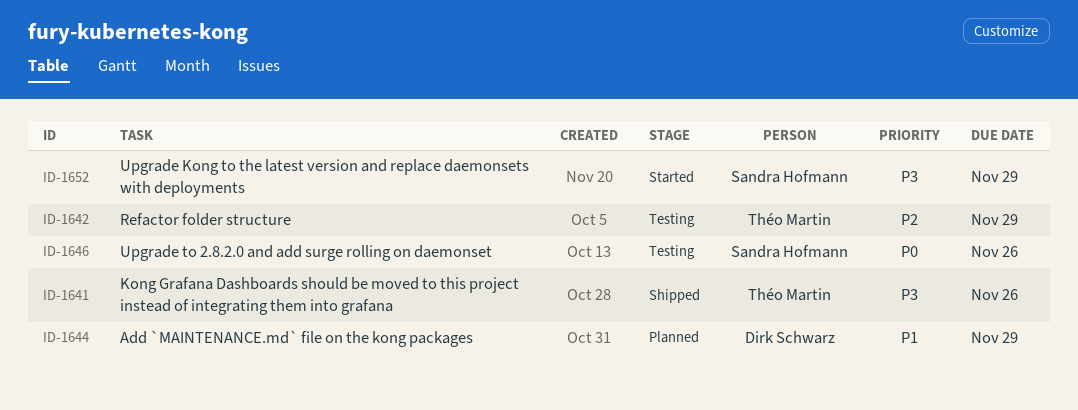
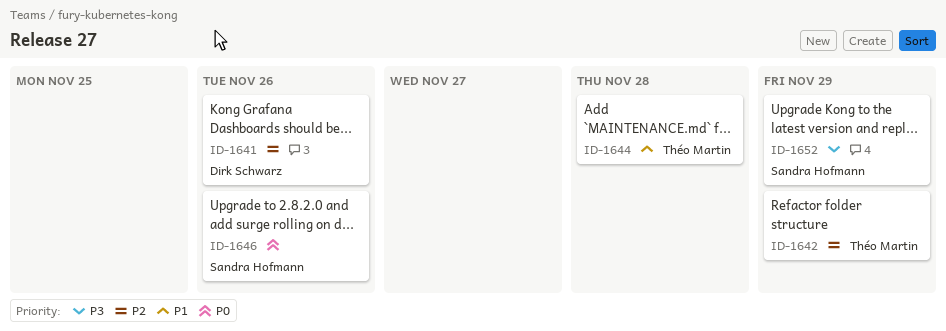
ID-1641, owner: Théo Martin -> Dirk Schwarz
ID-1641, priority: P3 -> P2
ID-1644, owner: Dirk Schwarz -> Théo Martin
ID-1644, due: Nov 29 -> Nov 28

